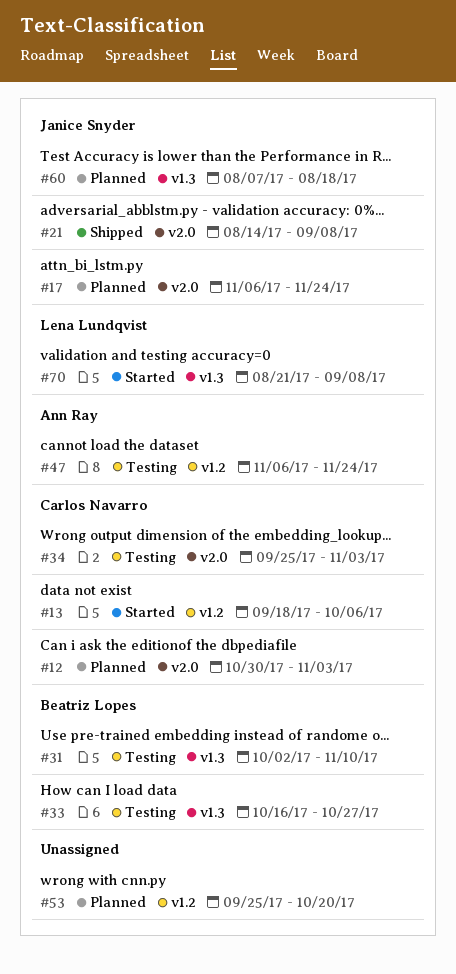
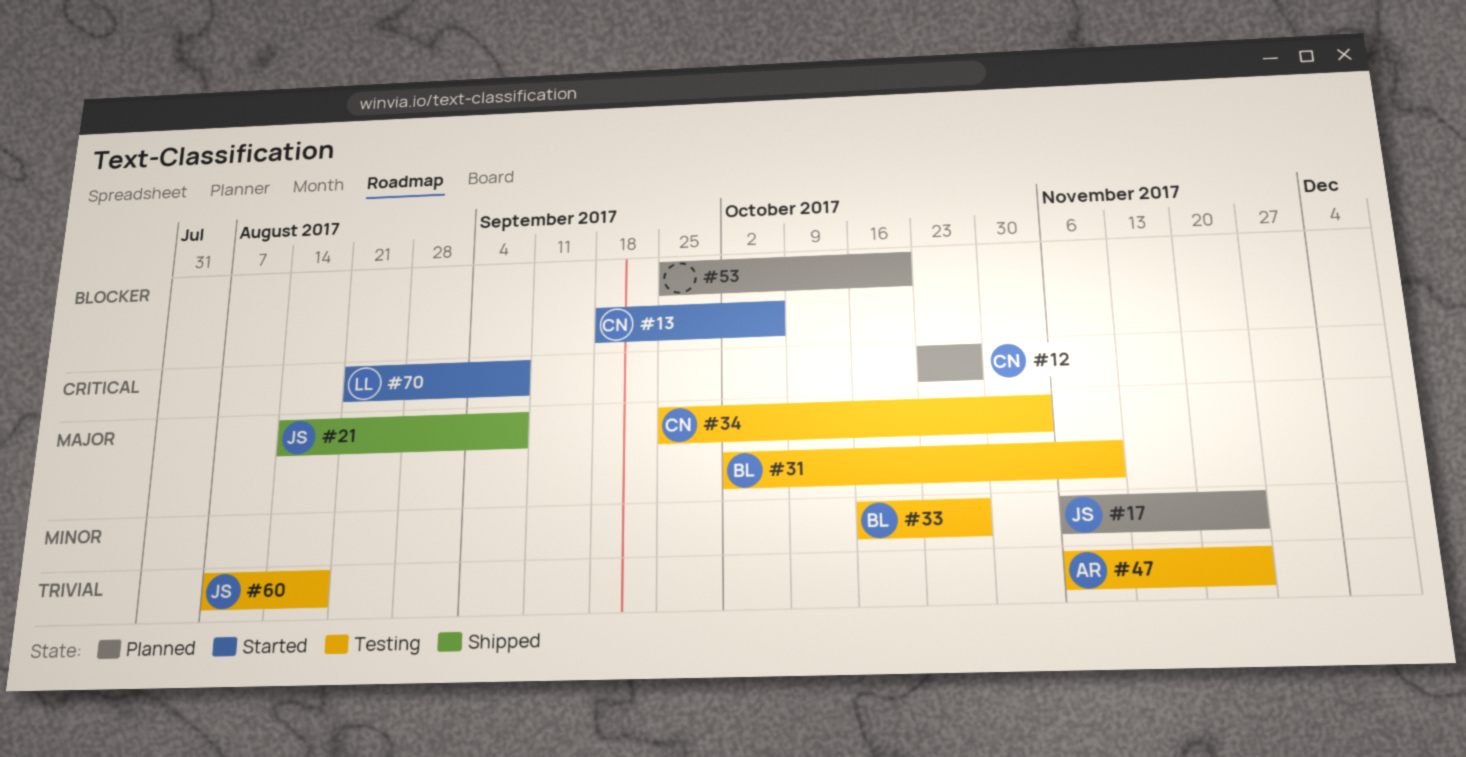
#12, start: Oct 30 -> Oct 23
#12, due: Nov 3 -> Oct 27
#60, status: Planned -> Testing

